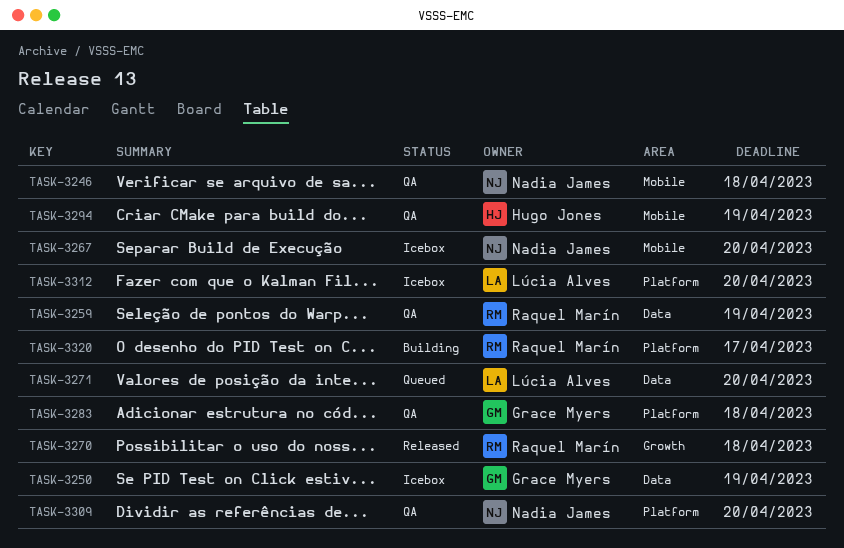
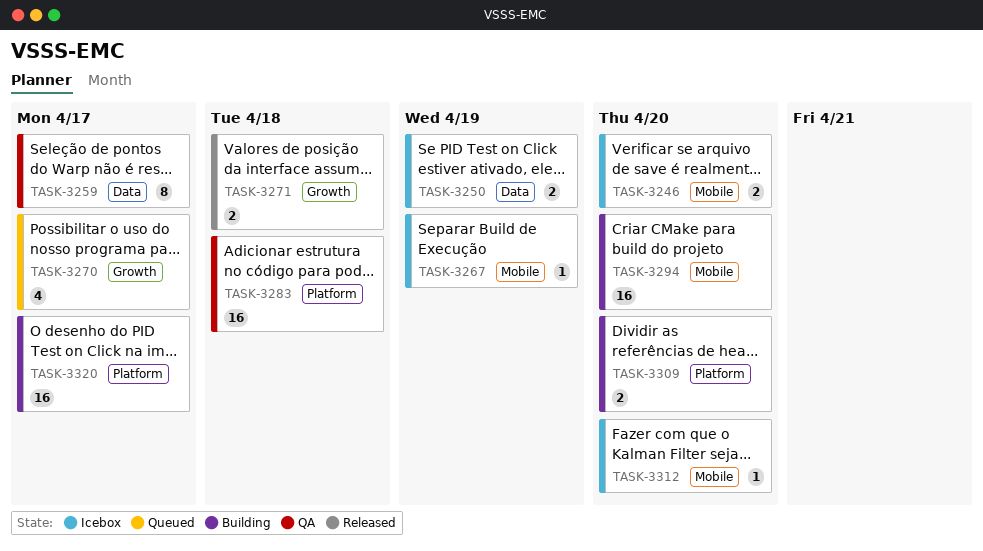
TASK-3246, status: QA -> Icebox
TASK-3246, due: Apr 18 -> Apr 20
TASK-3259, due: Apr 19 -> Apr 17
TASK-3267, due: Apr 20 -> Apr 19
TASK-3270, status: Released -> Queued
TASK-3270, due: Apr 18 -> Apr 17
TASK-3271, status: Queued -> Released
TASK-3271, label: Data -> Growth
TASK-3271, due: Apr 20 -> Apr 18
TASK-3294, status: QA -> Building
TASK-3294, due: Apr 19 -> Apr 20
TASK-3309, status: QA -> Building
TASK-3312, label: Platform -> Mobile

